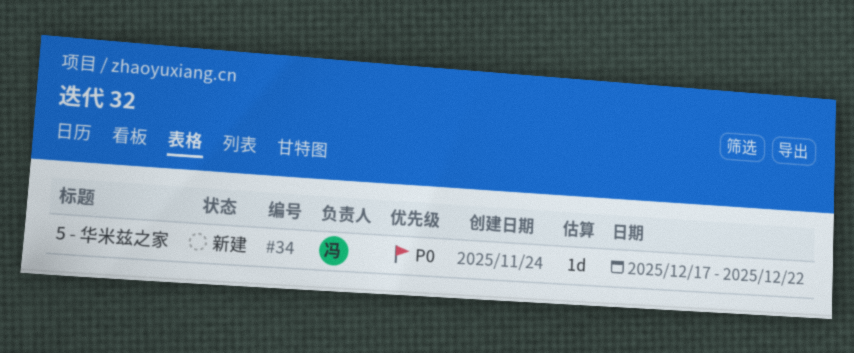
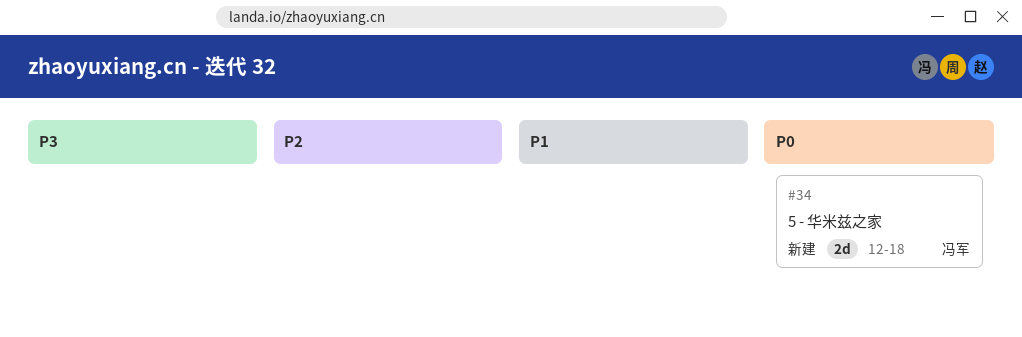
#34, estimate: 1d -> 2d
#34, due: Dec 22 -> Dec 18

